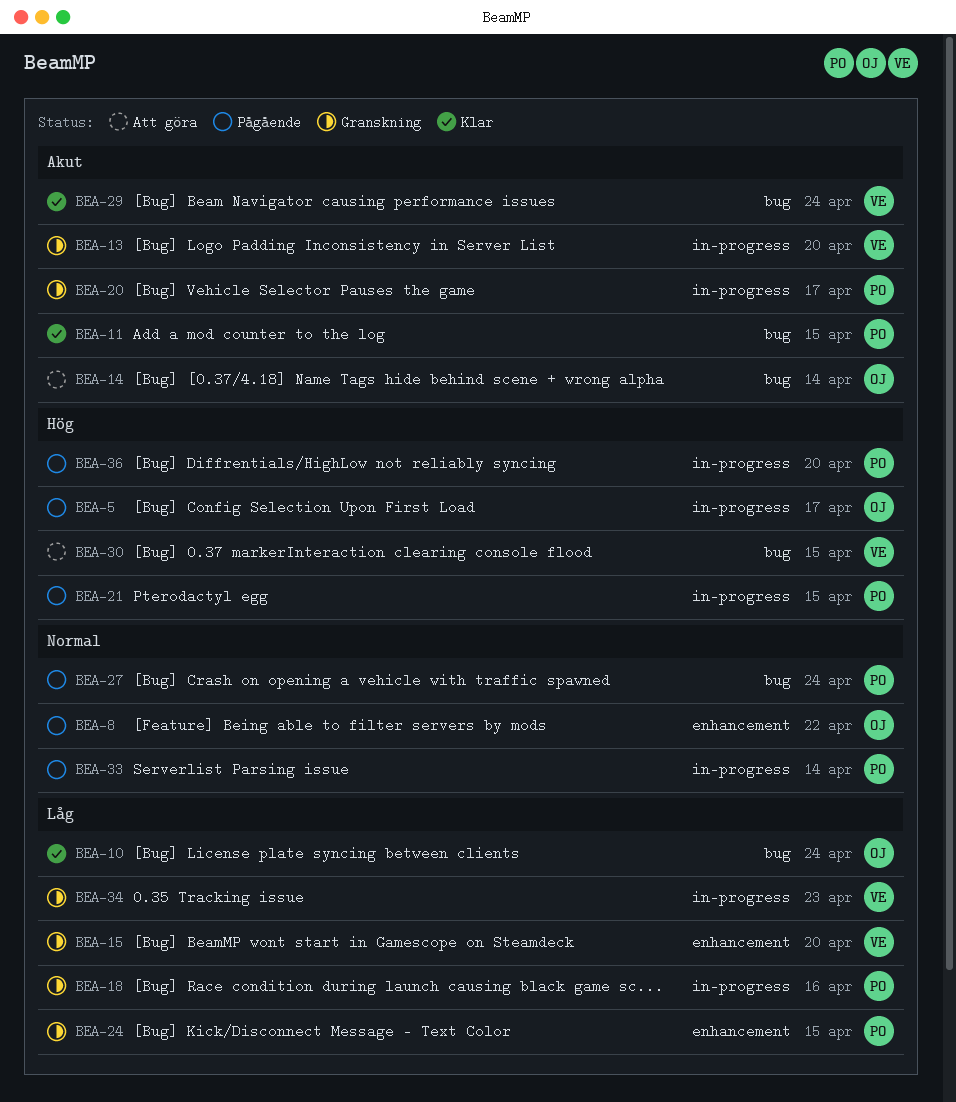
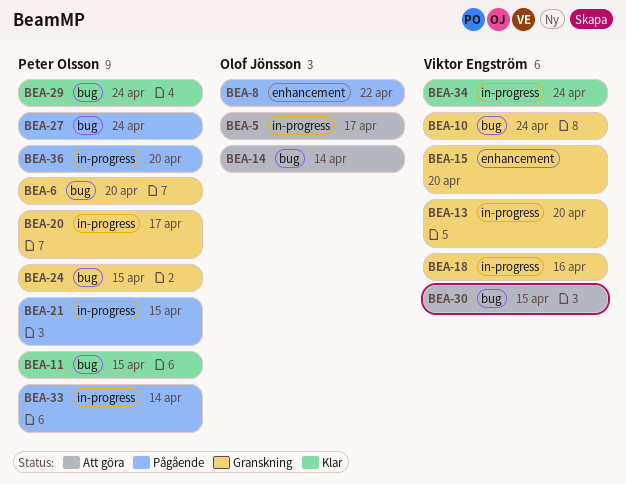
BEA-5, status: Pågående -> Att göra
BEA-6: none -> present
BEA-10, status: Klar -> Granskning
BEA-10, owner: Olof Jönsson -> Viktor Engström
BEA-18, owner: Peter Olsson -> Viktor Engström
BEA-24, label: enhancement -> bug
BEA-29, owner: Viktor Engström -> Peter Olsson
BEA-34, status: Granskning -> Klar
BEA-34, due: Apr 23 -> Apr 24

